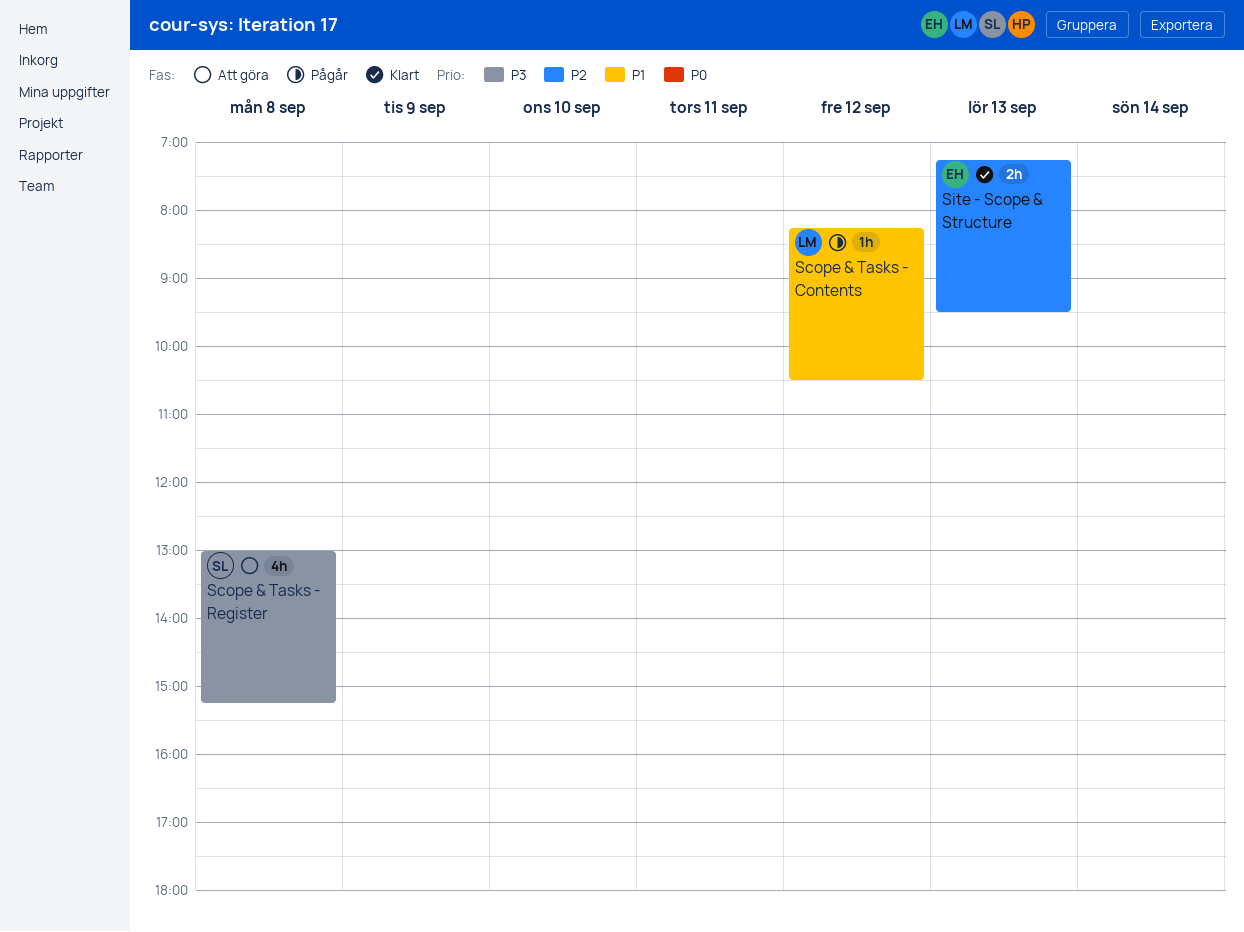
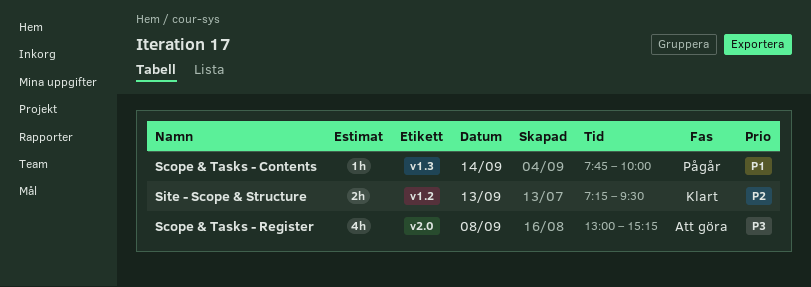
Scope & Tasks - Contents, day: Sep 12 -> Sep 14
Scope & Tasks - Contents, begins: 08:15 -> 07:45
Scope & Tasks - Contents, ends: 10:30 -> 10:00

